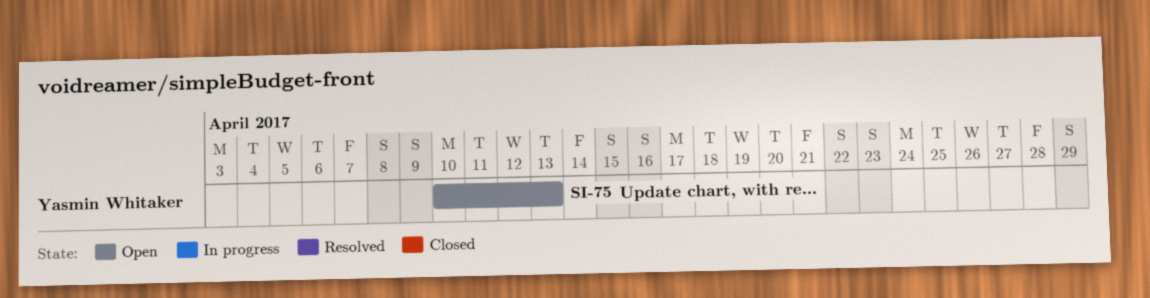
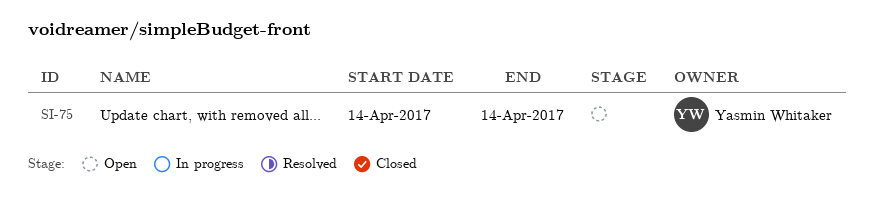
SI-75, start: Apr 10 -> Apr 14
SI-75, due: Apr 13 -> Apr 14

